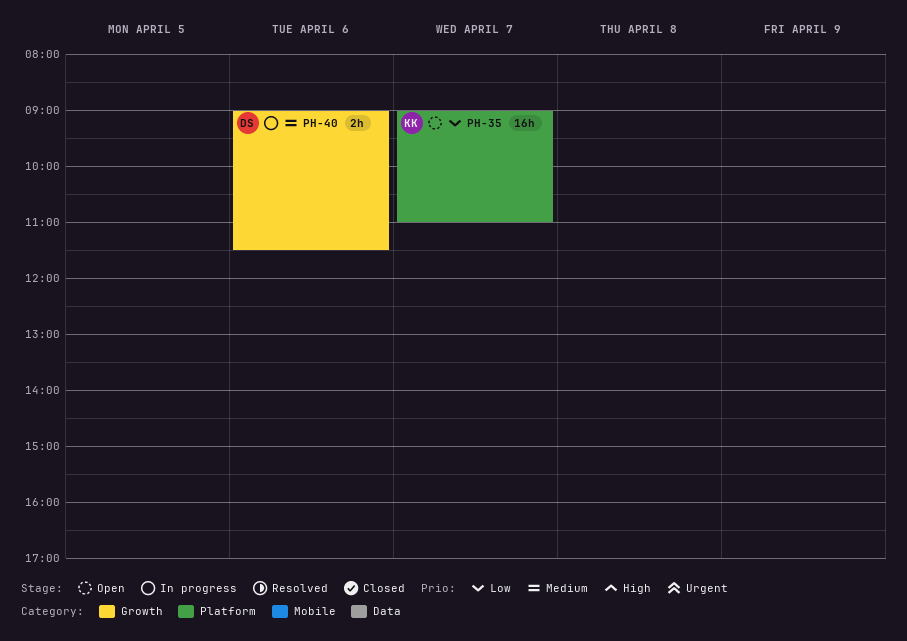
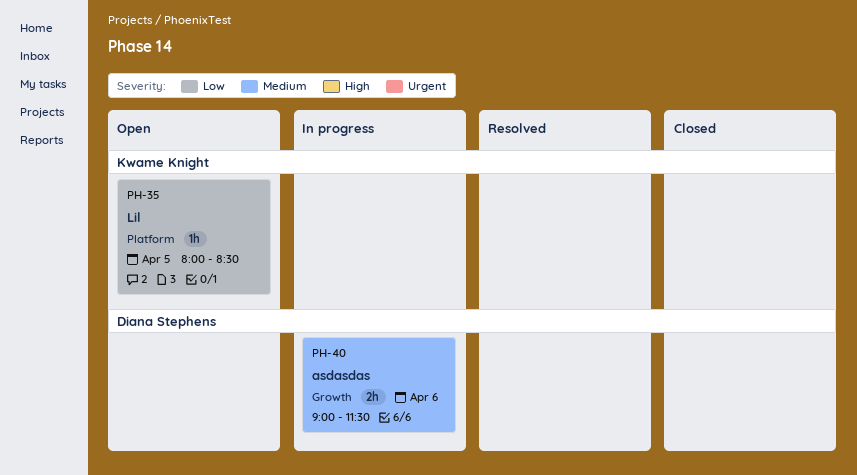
PH-35, estimate: 16h -> 1h
PH-35, day: Apr 7 -> Apr 5
PH-35, begins: 09:00 -> 08:00
PH-35, ends: 11:00 -> 08:30

